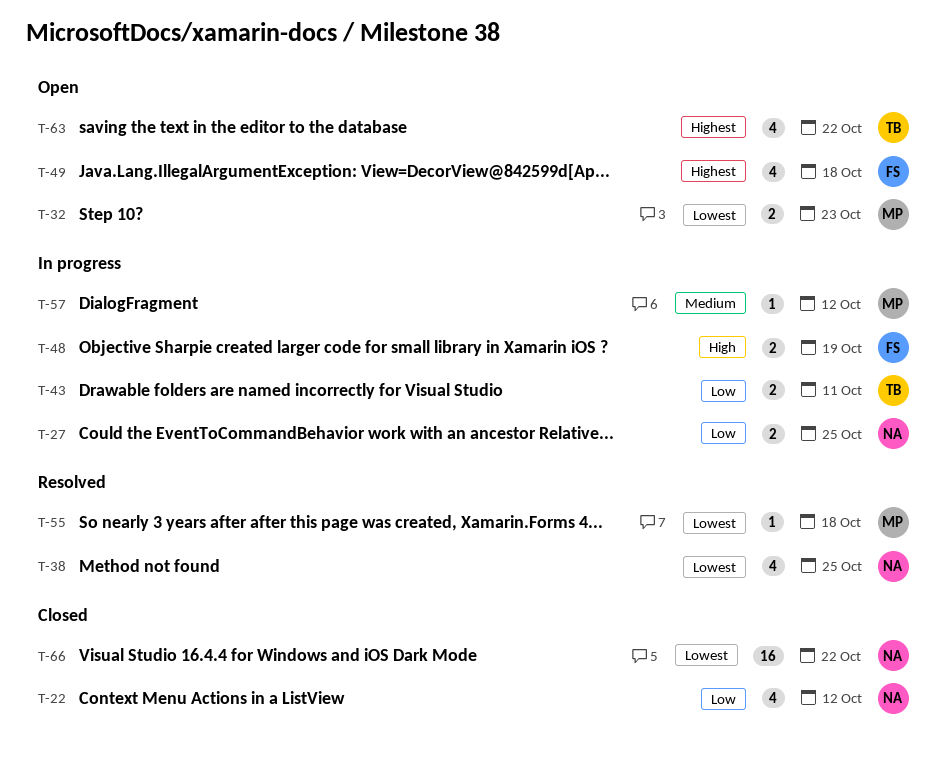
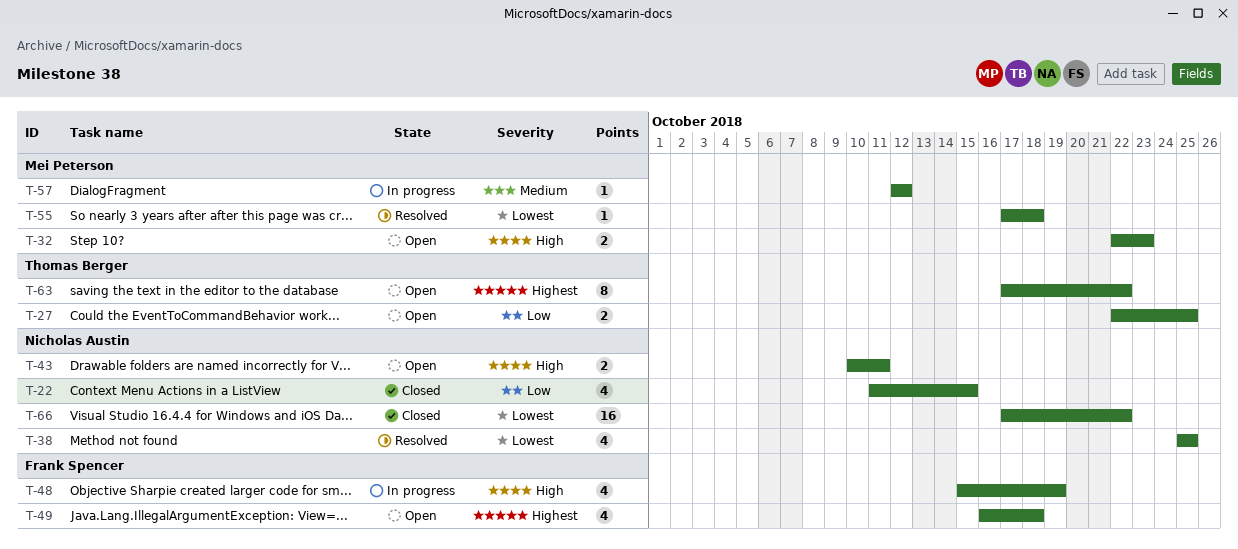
T-22, due: Oct 12 -> Oct 15
T-27, status: In progress -> Open
T-27, owner: Nicholas Austin -> Thomas Berger
T-32, priority: Lowest -> High
T-43, status: In progress -> Open
T-43, owner: Thomas Berger -> Nicholas Austin
T-43, priority: Low -> High
T-48, estimate: 2 -> 4
T-63, estimate: 4 -> 8

